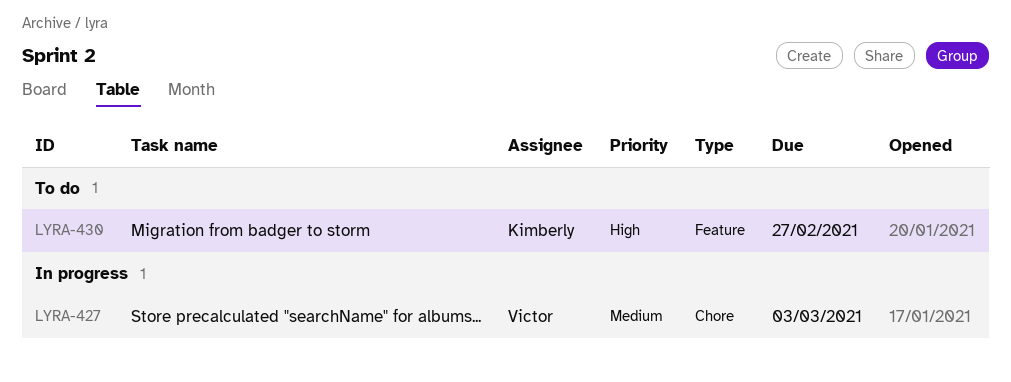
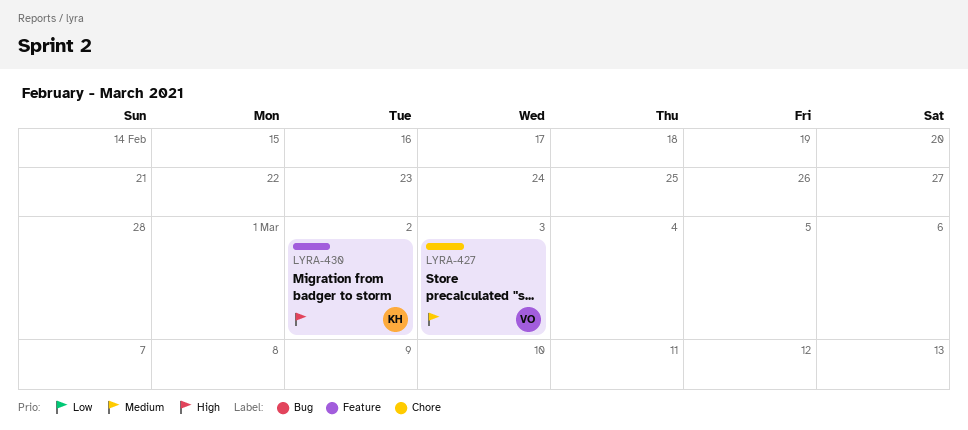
LYRA-430, due: Feb 27 -> Mar 2

